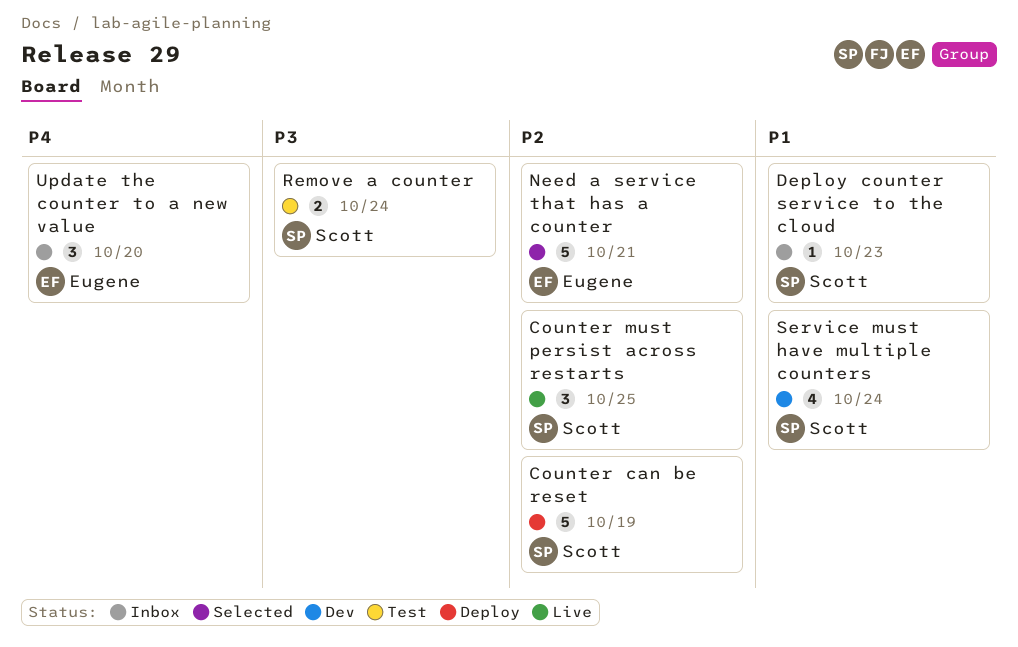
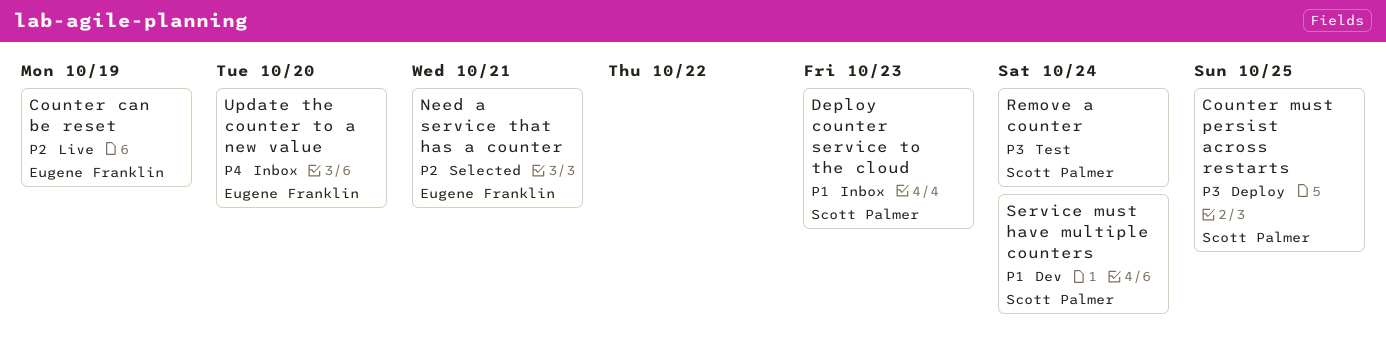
Counter can be reset, status: Deploy -> Live
Counter can be reset, owner: Scott Palmer -> Eugene Franklin
Counter must persist across restarts, status: Live -> Deploy
Counter must persist across restarts, priority: P2 -> P3

